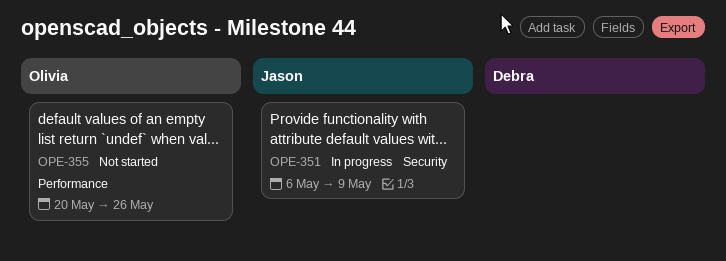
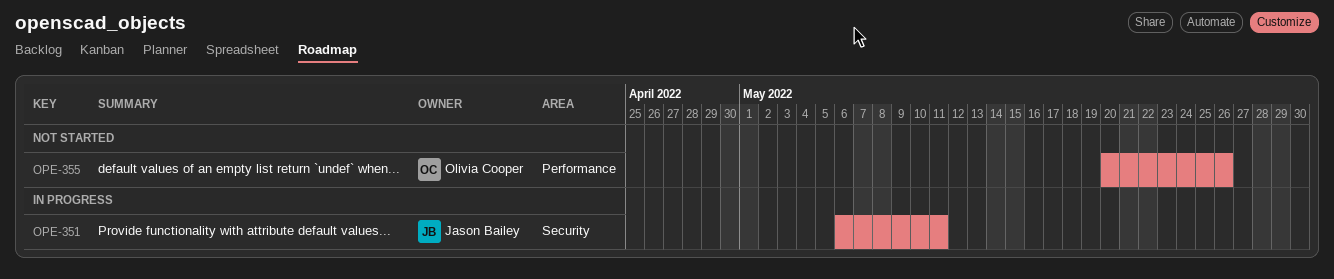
OPE-351, due: May 9 -> May 11

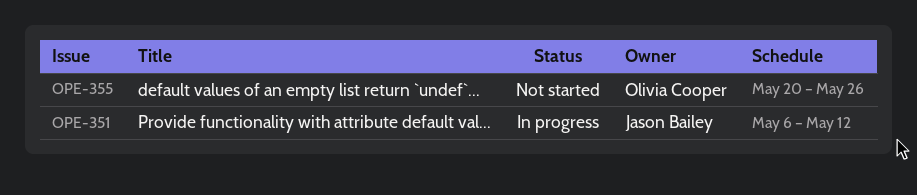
OPE-351, due: May 11 -> May 12

